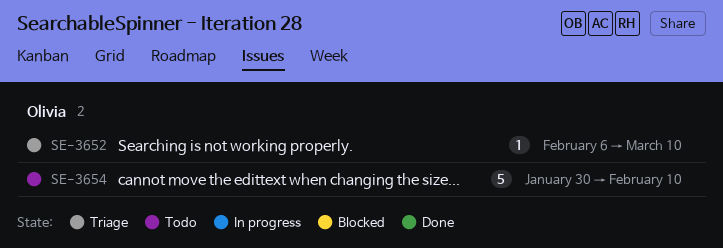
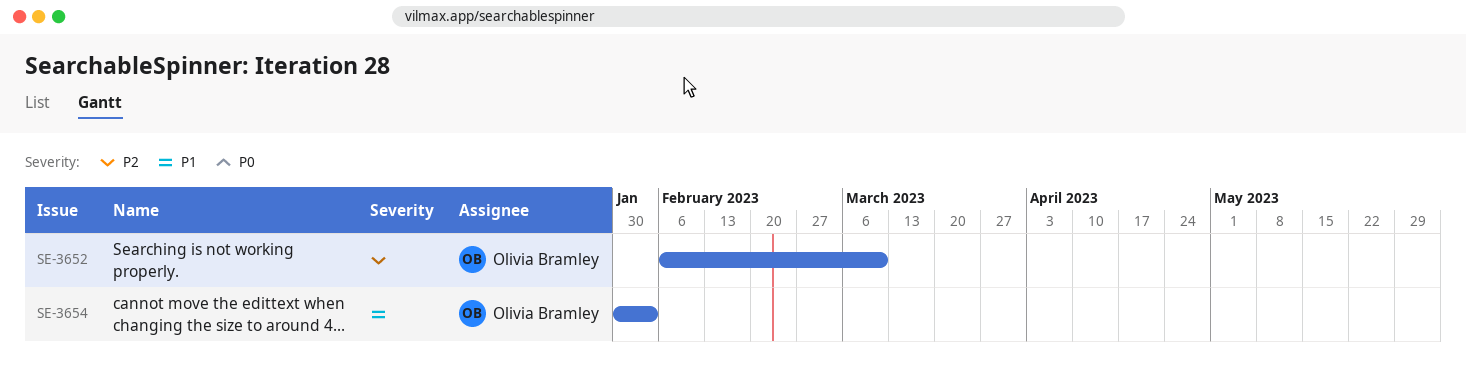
SE-3654, due: Feb 10 -> Feb 3

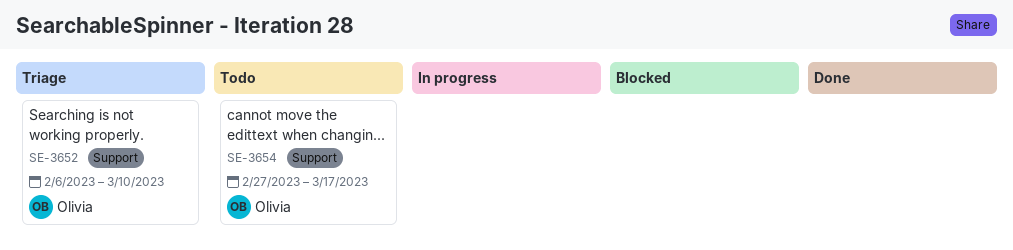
SE-3654, start: Jan 30 -> Feb 27
SE-3654, due: Feb 3 -> Mar 17

